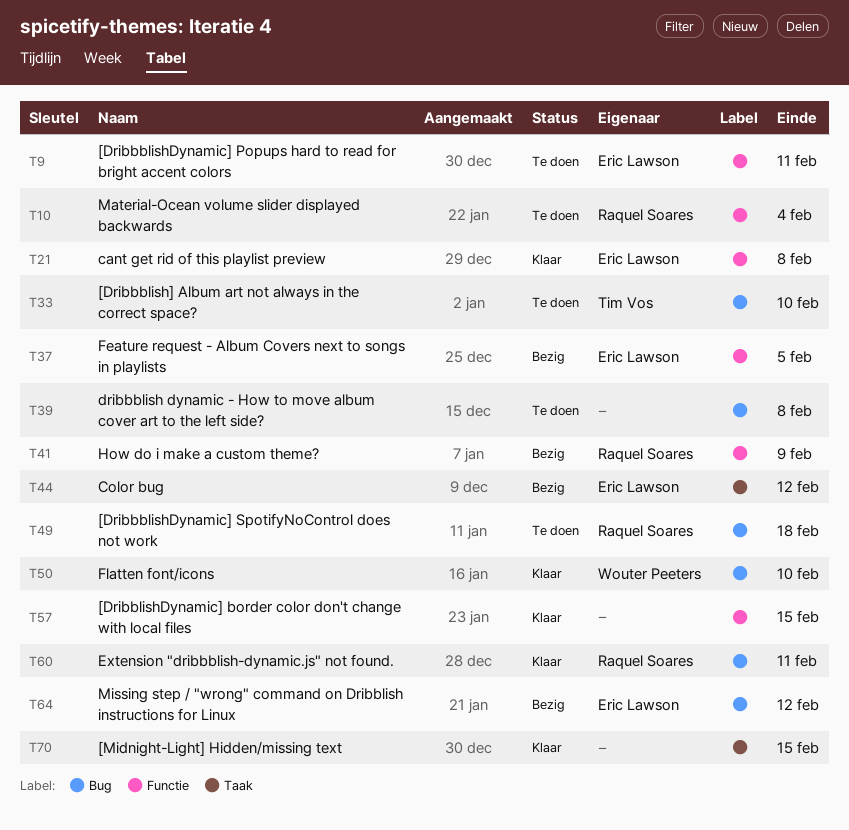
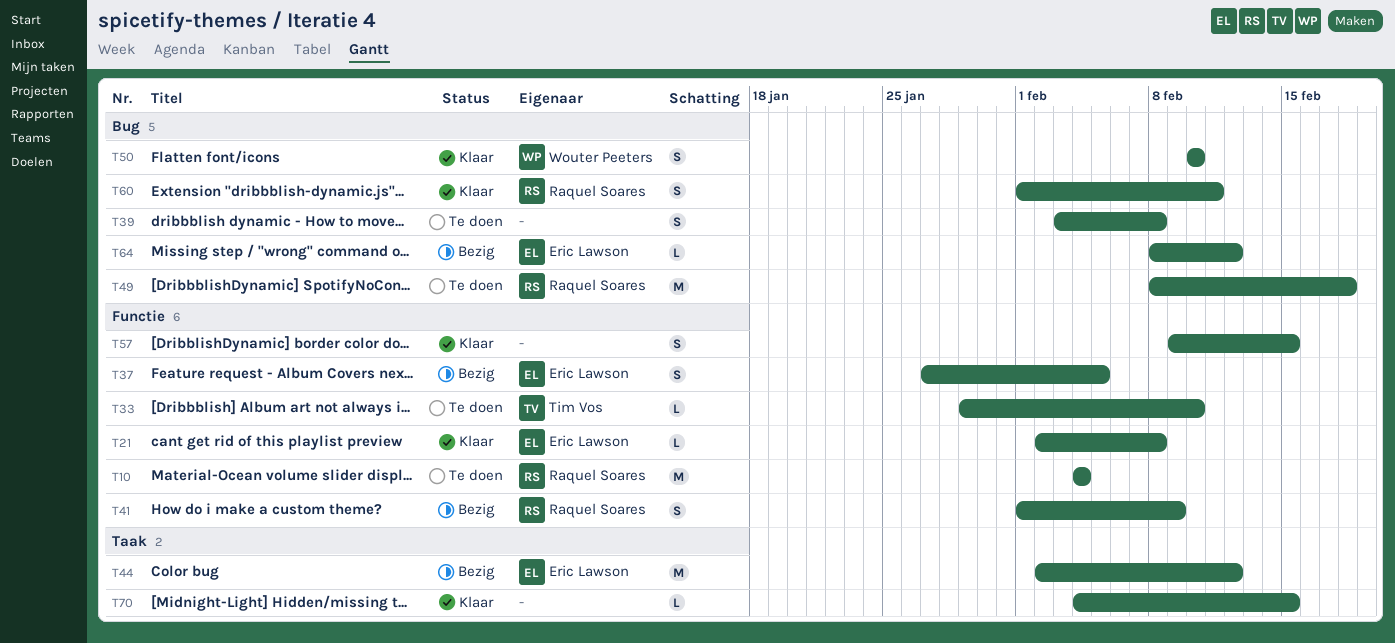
T9: present -> none
T33, label: Bug -> Functie

